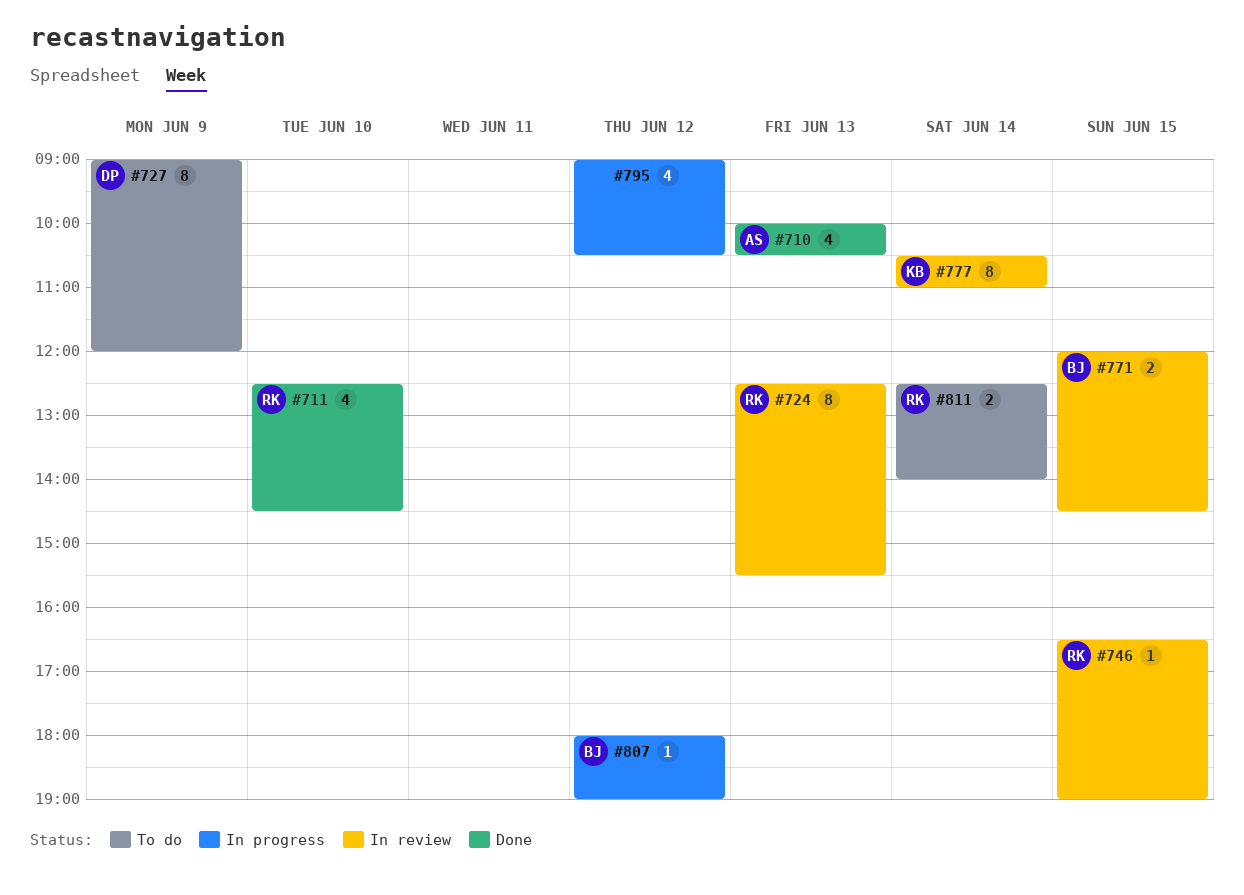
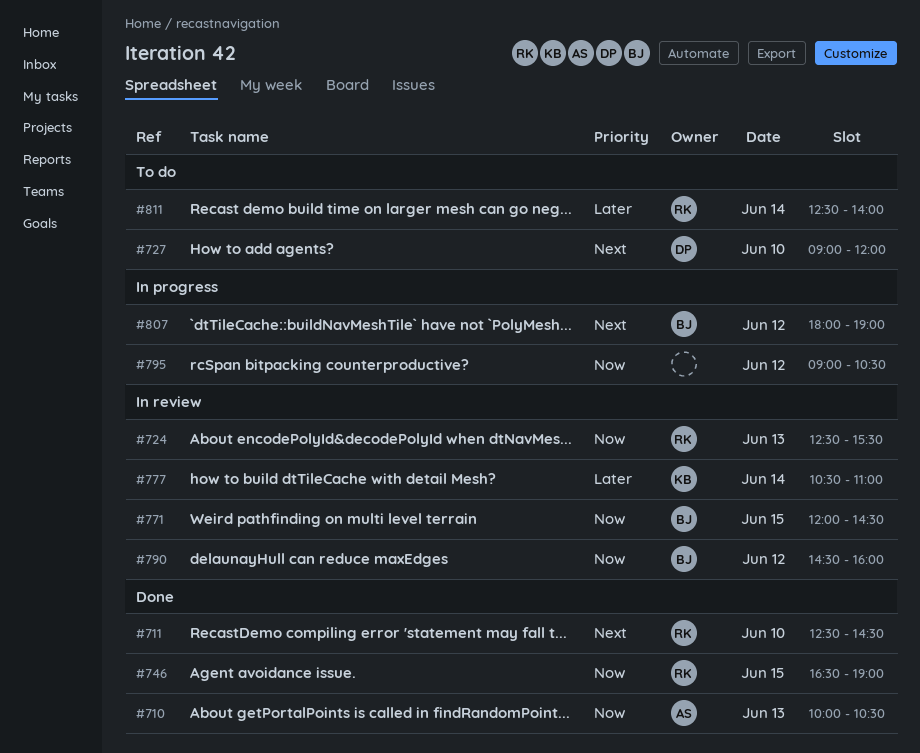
#727, day: Jun 9 -> Jun 10
#746, status: In review -> Done
#790: none -> present

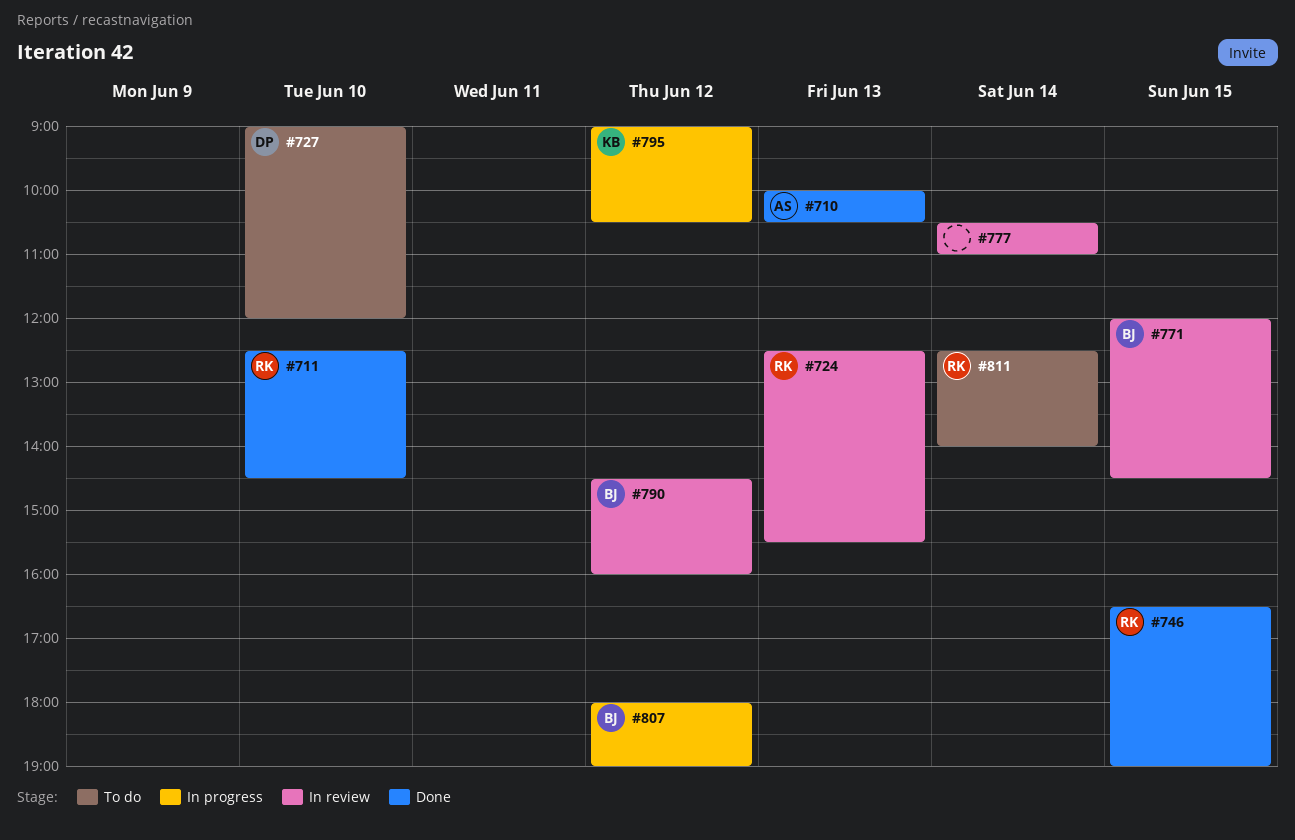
#777, owner: KB -> none
#795, owner: none -> KB

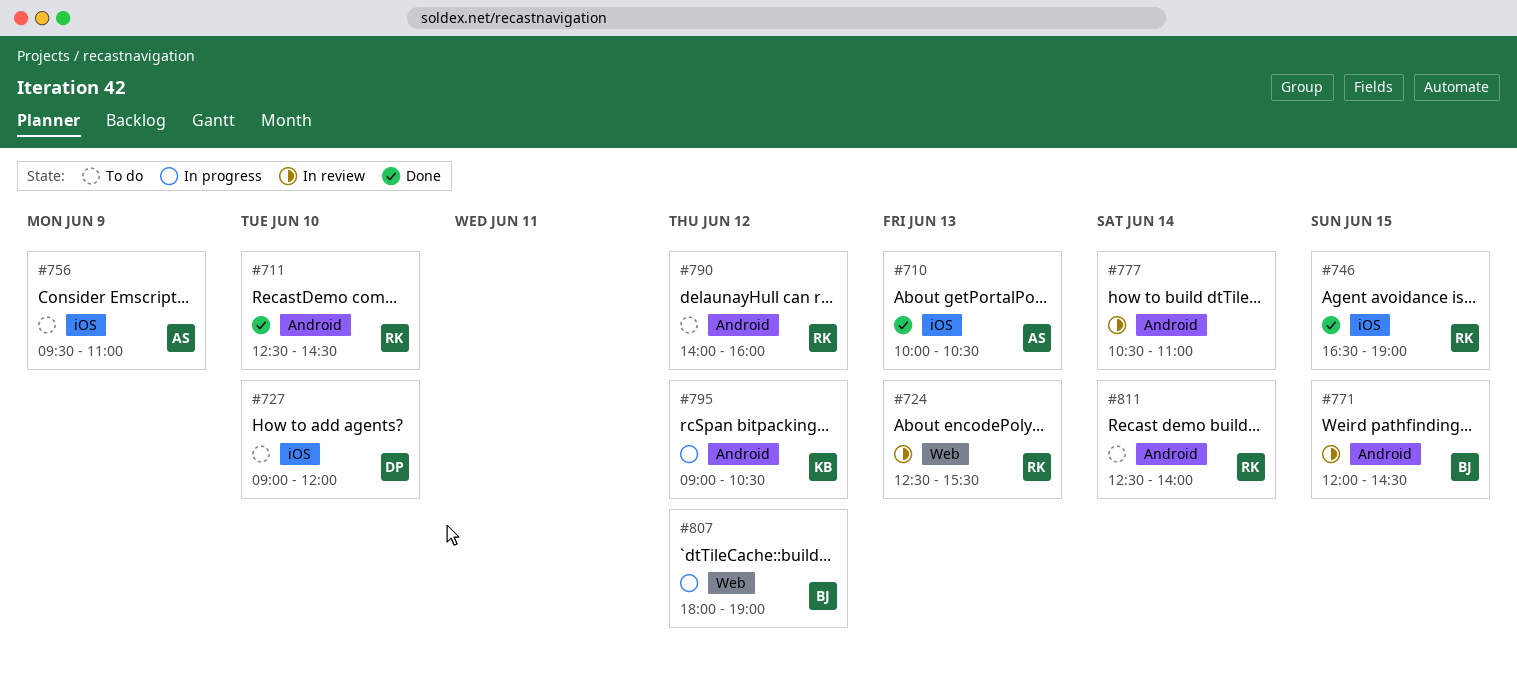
#756: none -> present
#790, status: In review -> To do
#790, owner: BJ -> RK
#790, begins: 14:30 -> 14:00

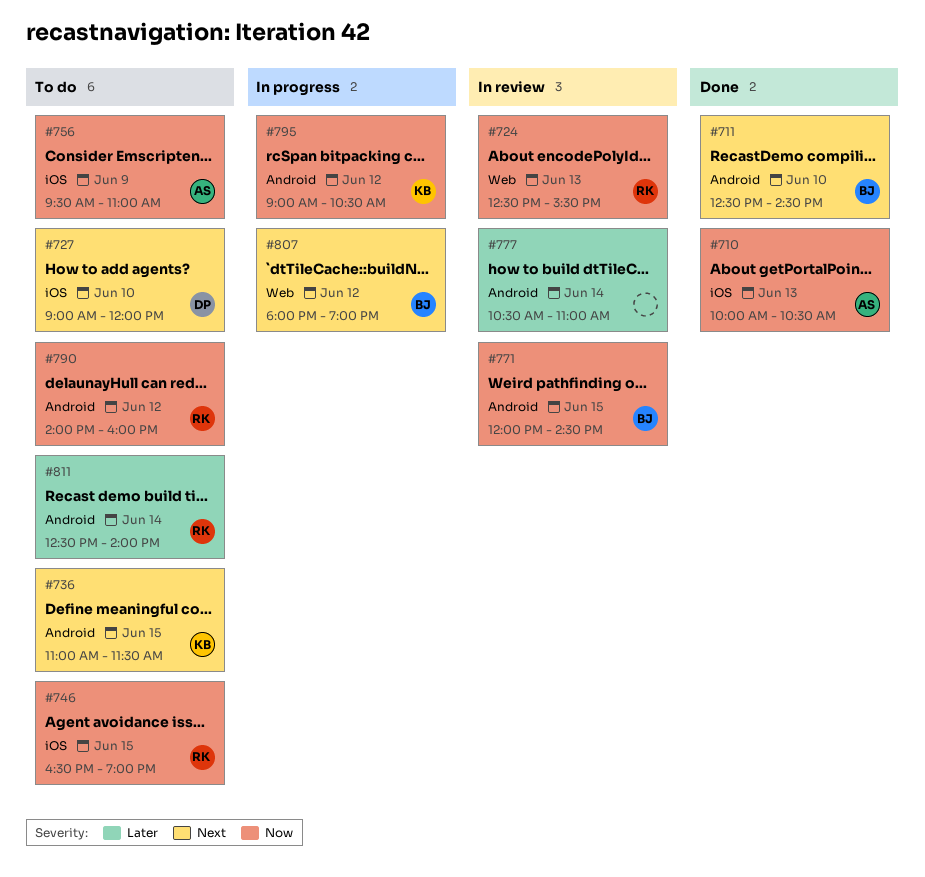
#711, owner: RK -> BJ
#736: none -> present
#746, status: Done -> To do

